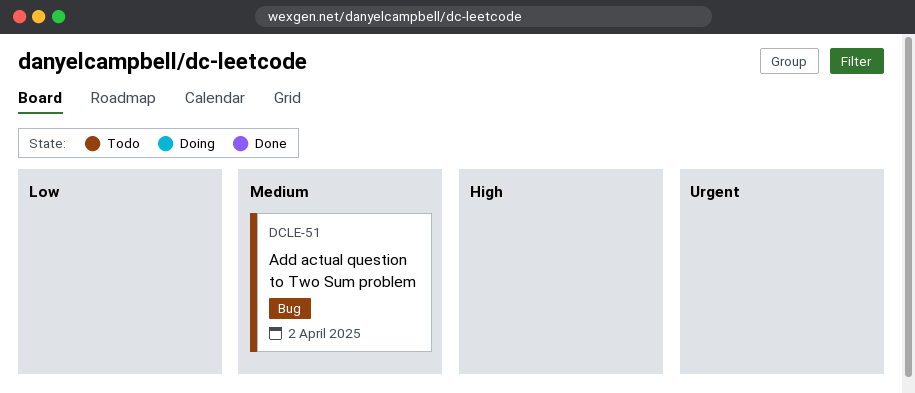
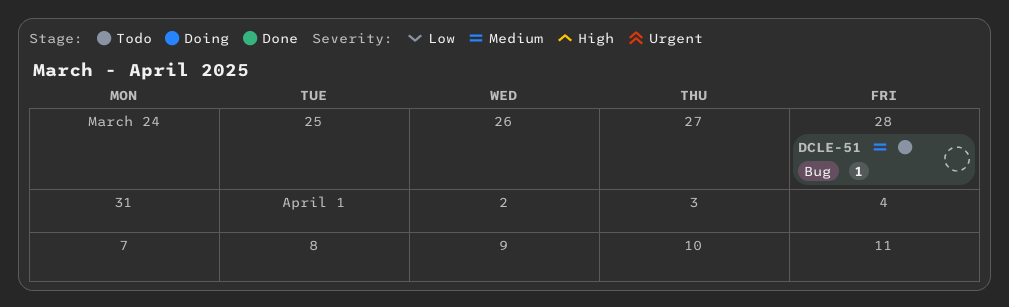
DCLE-51, due: Apr 2 -> Mar 28

